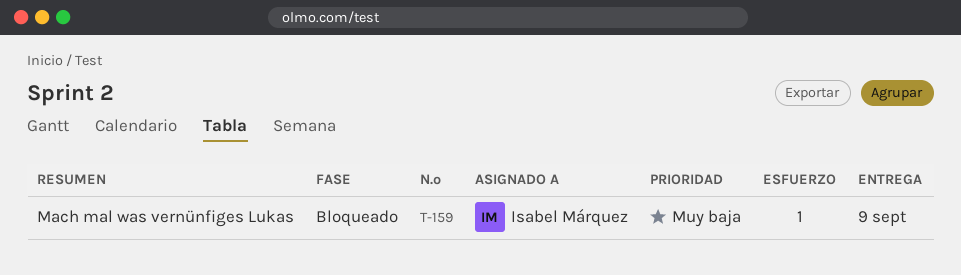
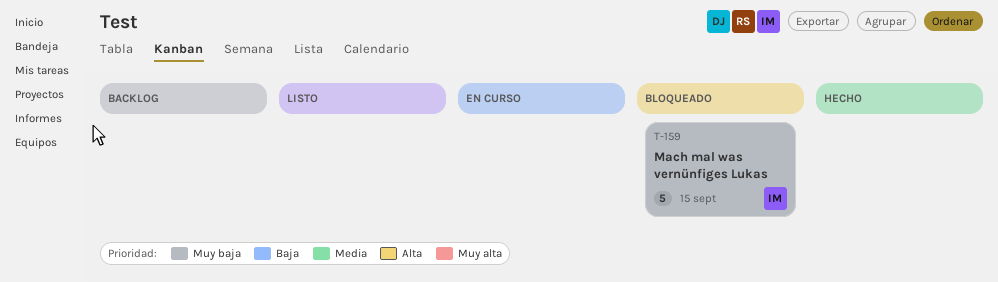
T-159, estimate: 1 -> 5
T-159, due: Sep 9 -> Sep 15

